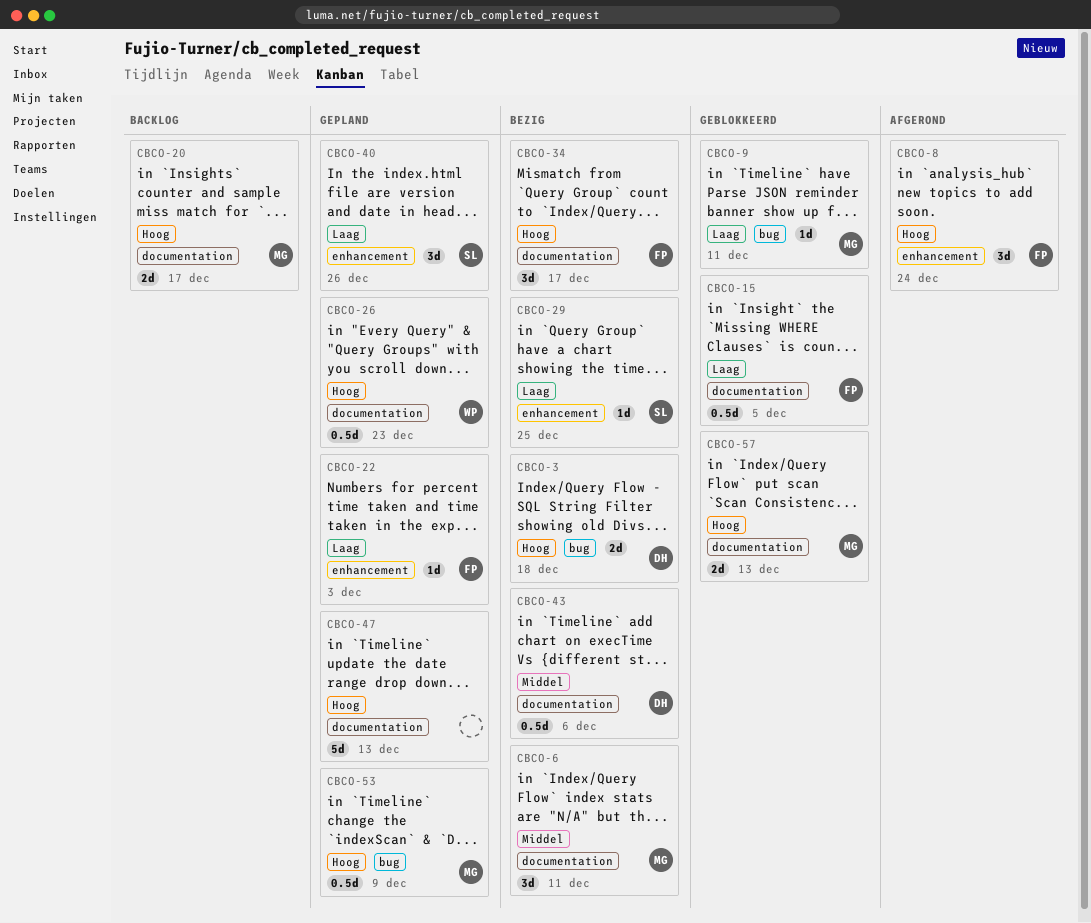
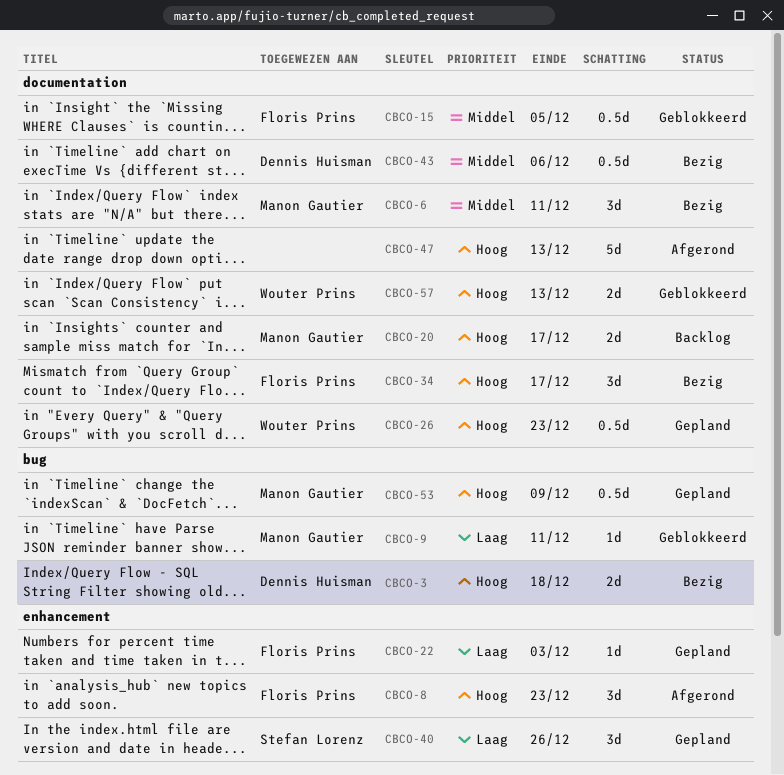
CBCO-8, due: Dec 24 -> Dec 23
CBCO-15, priority: Laag -> Middel
CBCO-29: present -> none
CBCO-47, status: Gepland -> Afgerond
CBCO-57, owner: Manon Gautier -> Wouter Prins

